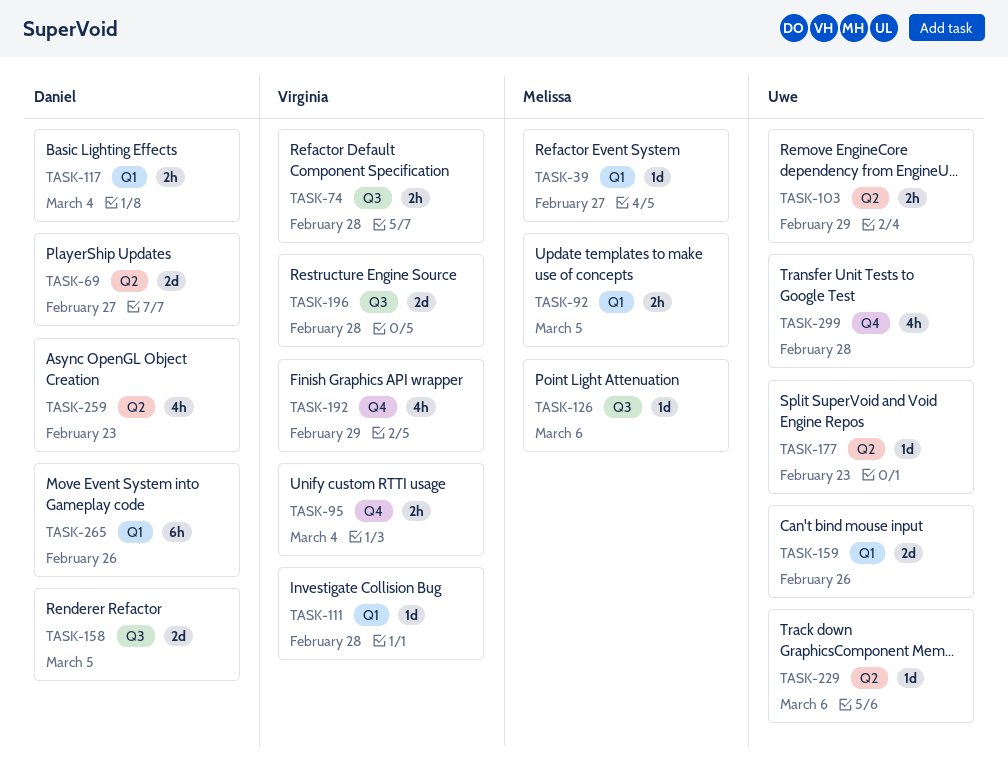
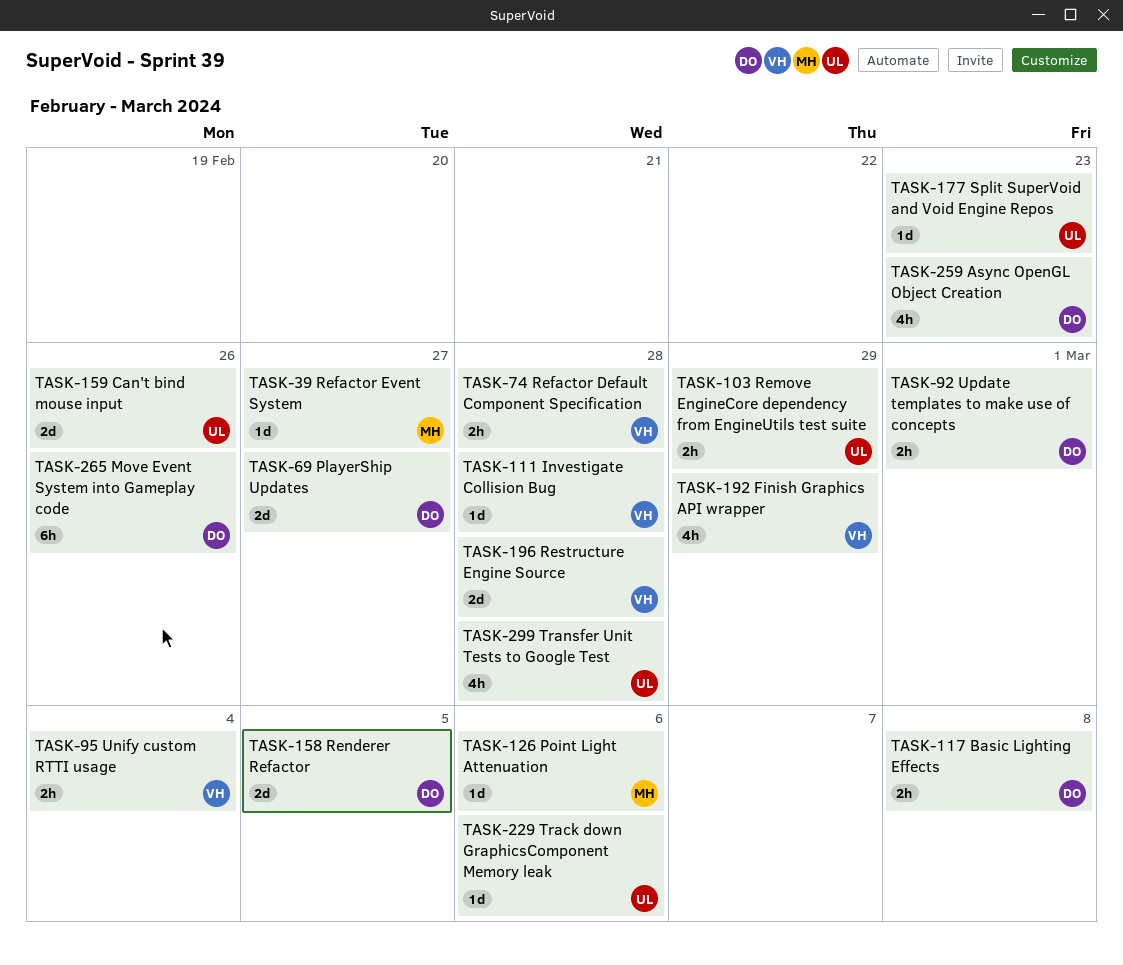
TASK-92, owner: Melissa -> Daniel
TASK-92, due: Mar 5 -> Mar 1
TASK-117, due: Mar 4 -> Mar 8

